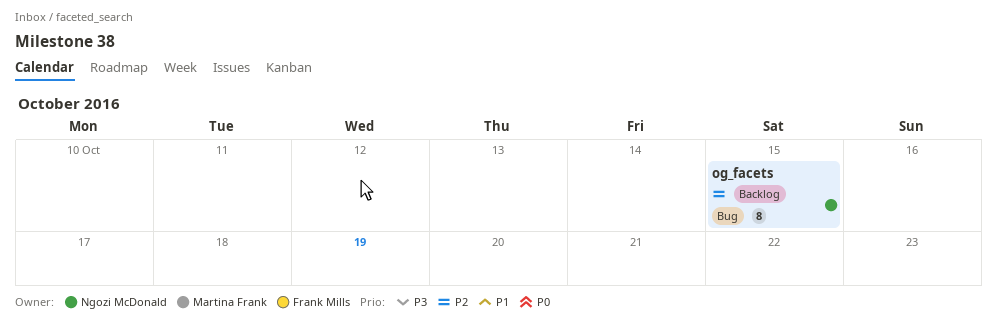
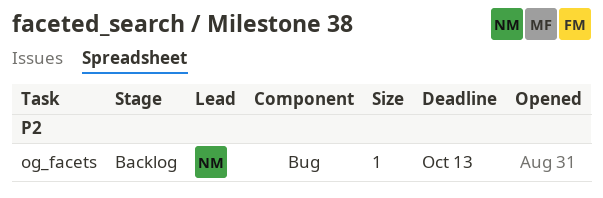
og_facets, estimate: 8 -> 1
og_facets, due: Oct 15 -> Oct 13

